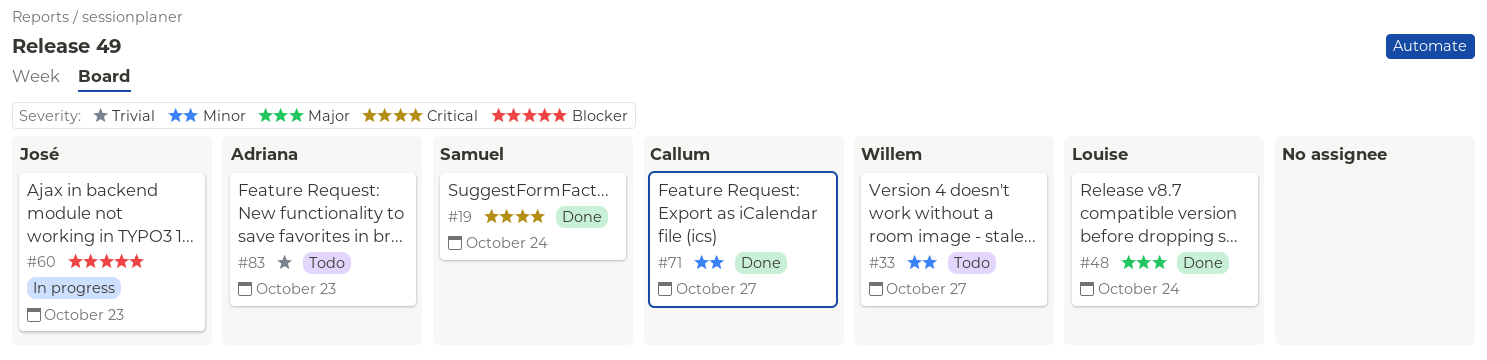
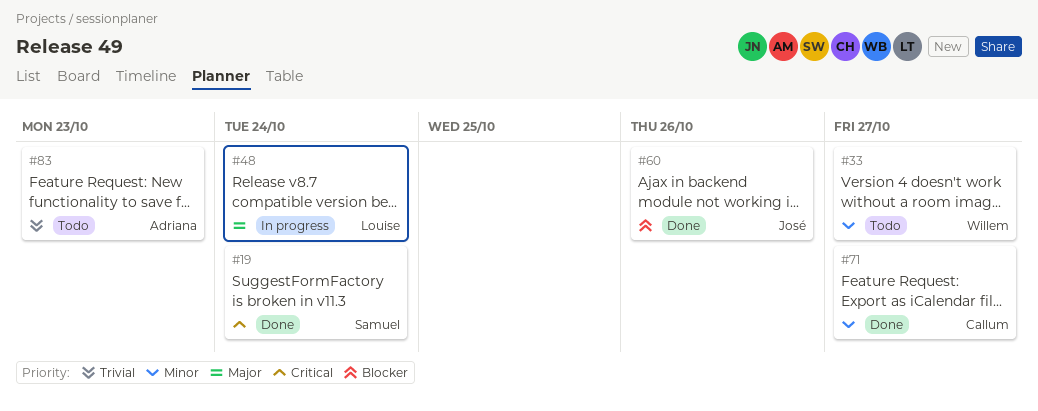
#48, status: Done -> In progress
#60, status: In progress -> Done
#60, due: Oct 23 -> Oct 26

